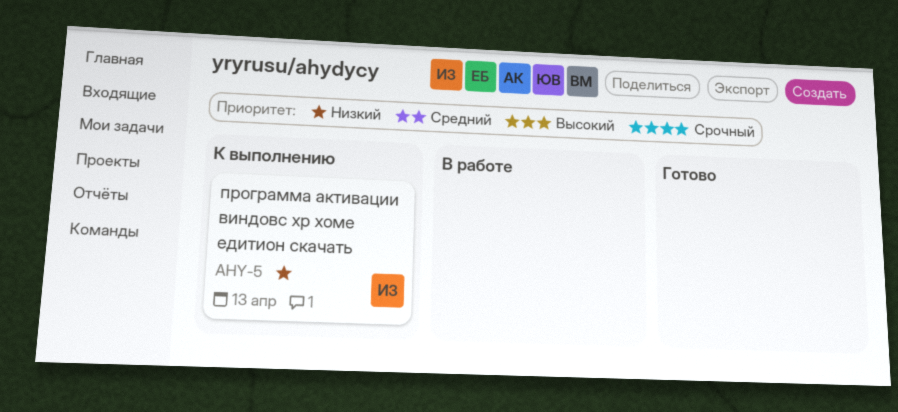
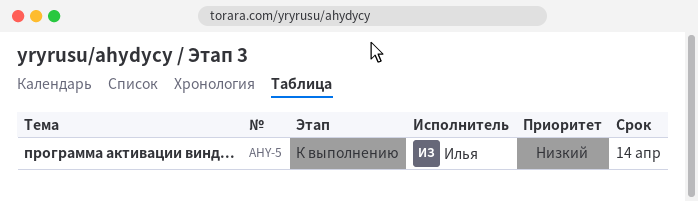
AHY-5, due: Apr 13 -> Apr 14

